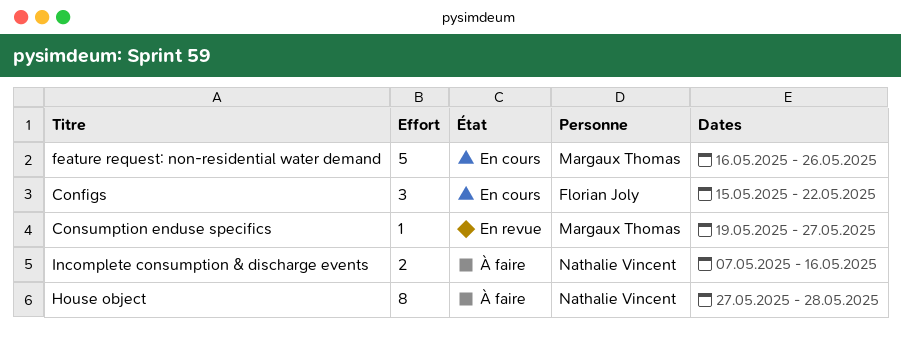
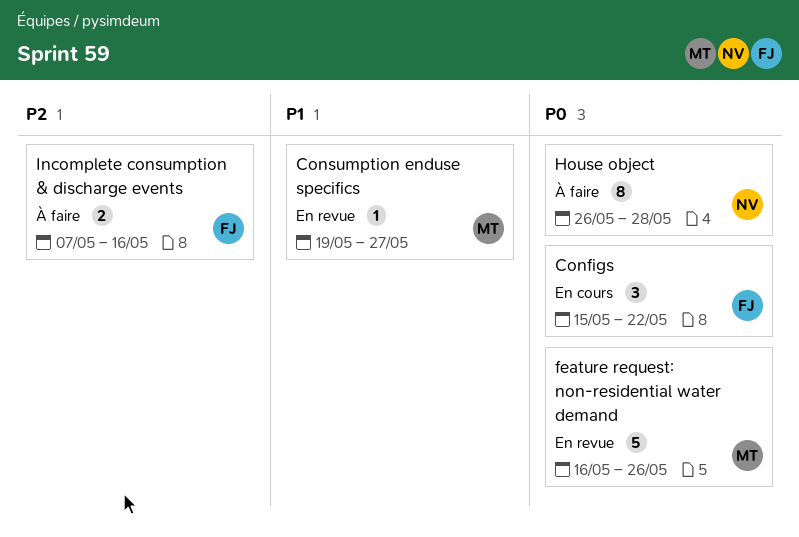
feature request: non-residential water demand, status: En cours -> En revue
House object, start: May 27 -> May 26
Incomplete consumption & discharge events, owner: Nathalie Vincent -> Florian Joly

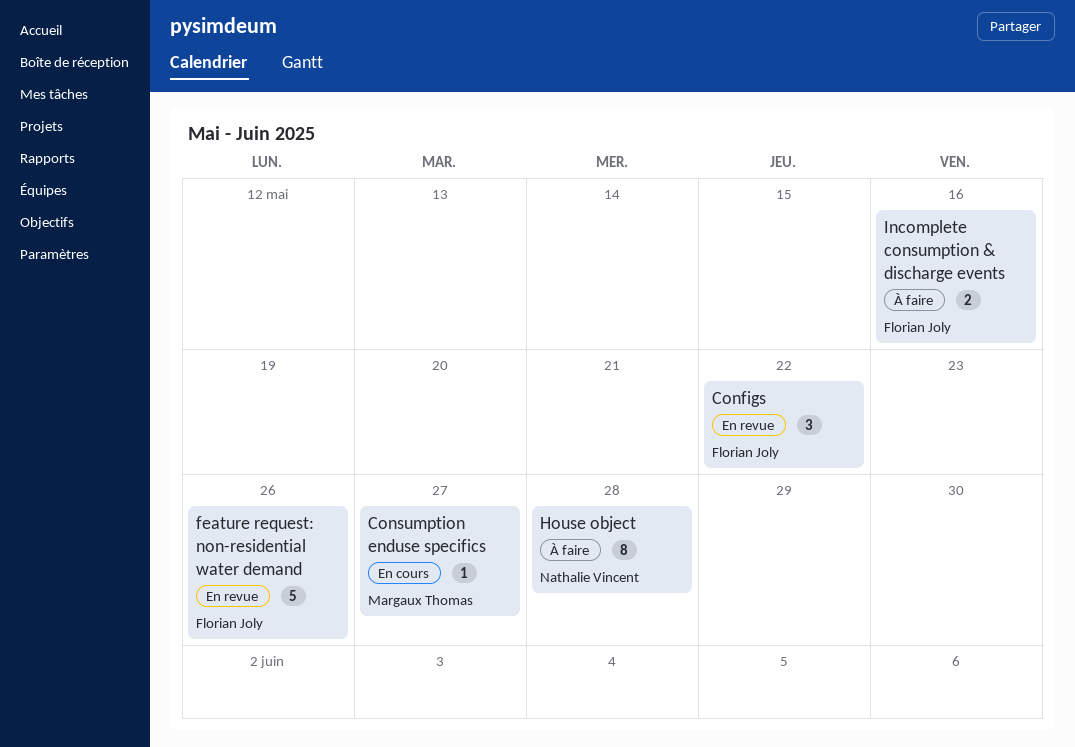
Configs, status: En cours -> En revue
Consumption enduse specifics, status: En revue -> En cours
feature request: non-residential water demand, owner: Margaux Thomas -> Florian Joly

